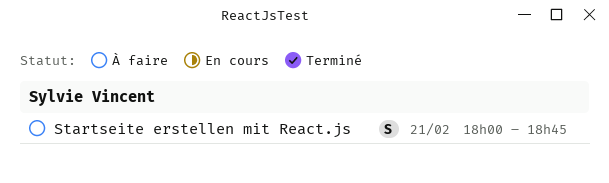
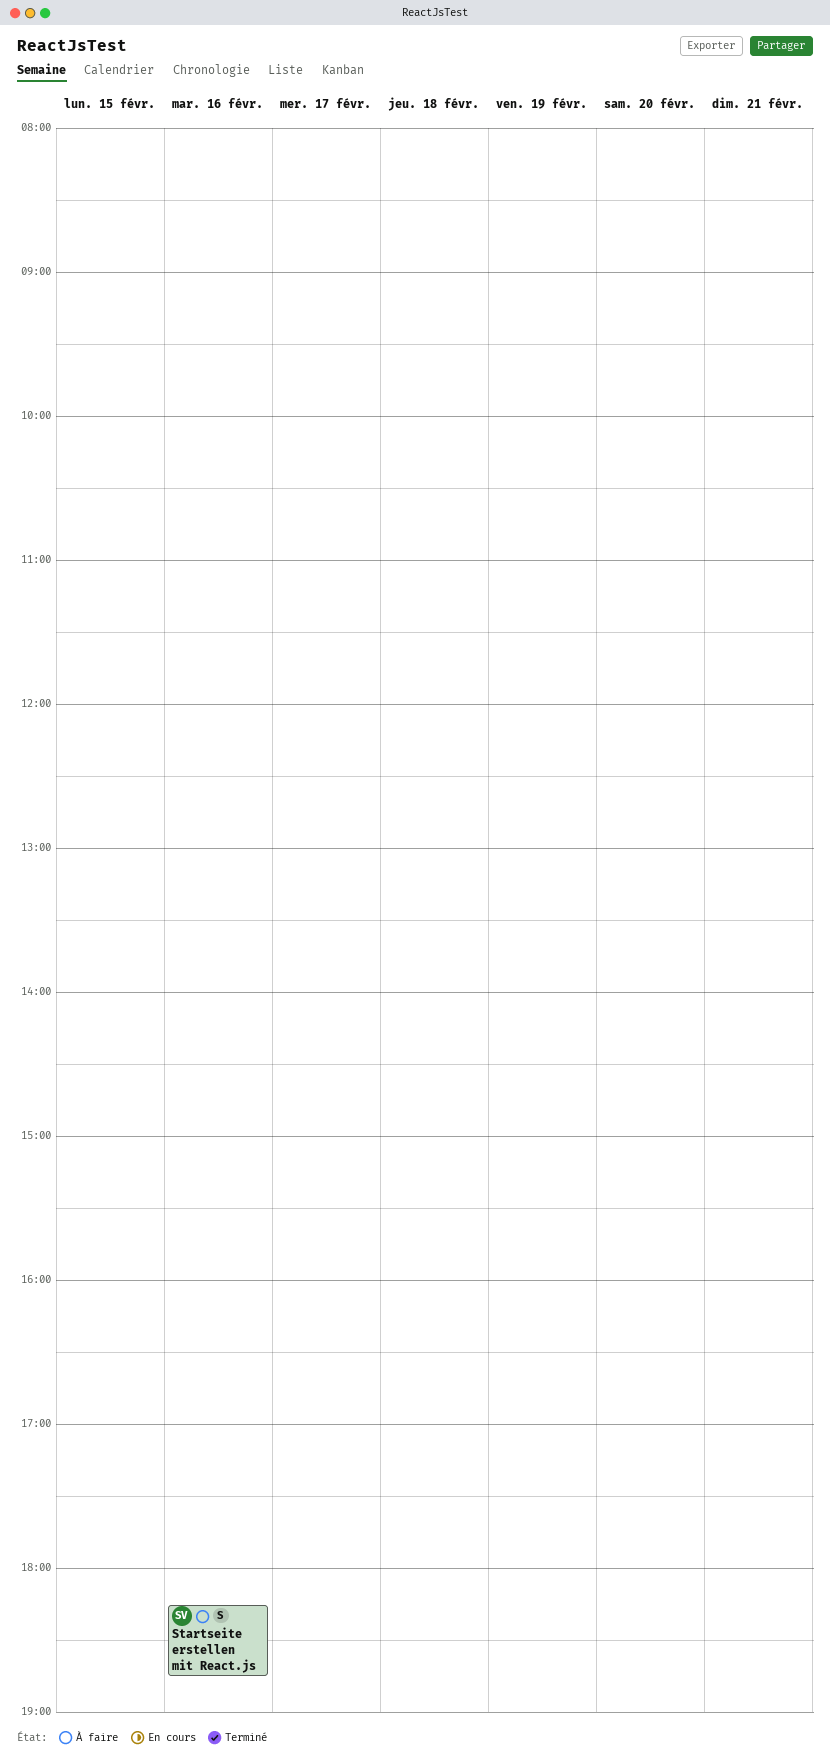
Startseite erstellen mit React.js, day: Feb 21 -> Feb 16
Startseite erstellen mit React.js, begins: 18:00 -> 18:15

